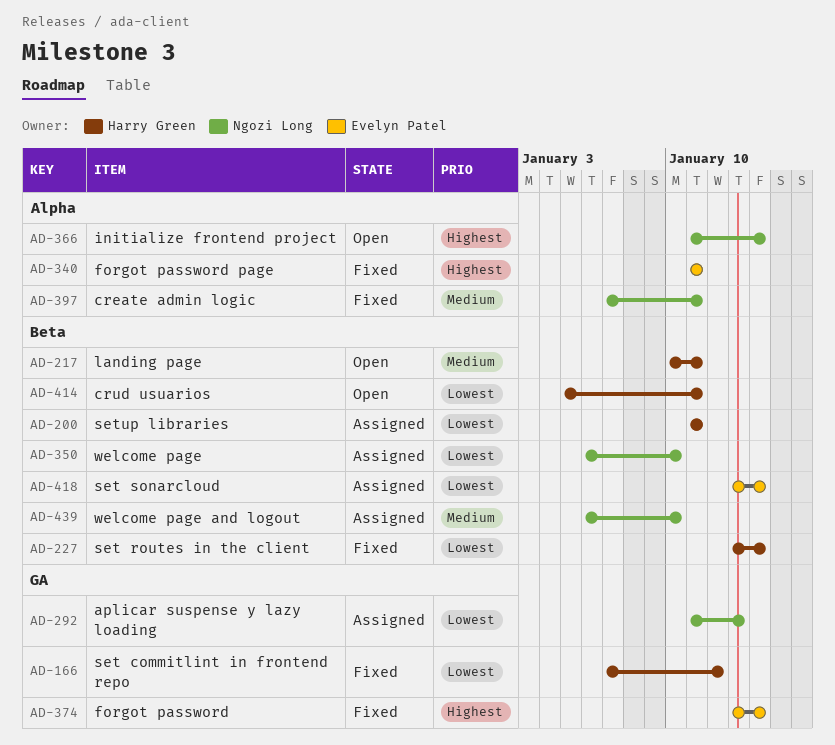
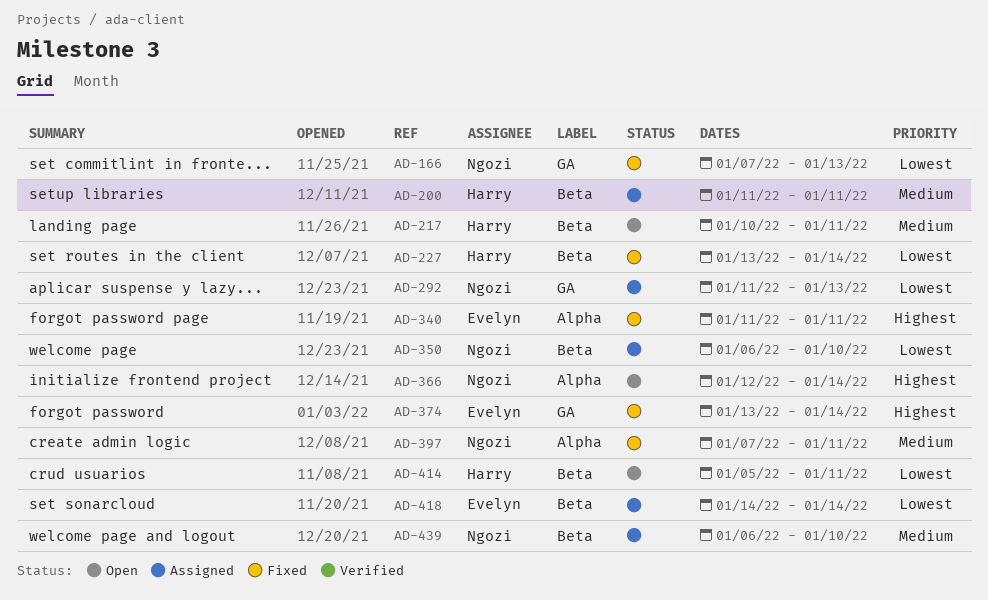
AD-166, owner: Harry Green -> Ngozi Long
AD-166, due: Jan 12 -> Jan 13
AD-200, priority: Lowest -> Medium
AD-366, start: Jan 11 -> Jan 12
AD-418, start: Jan 13 -> Jan 14

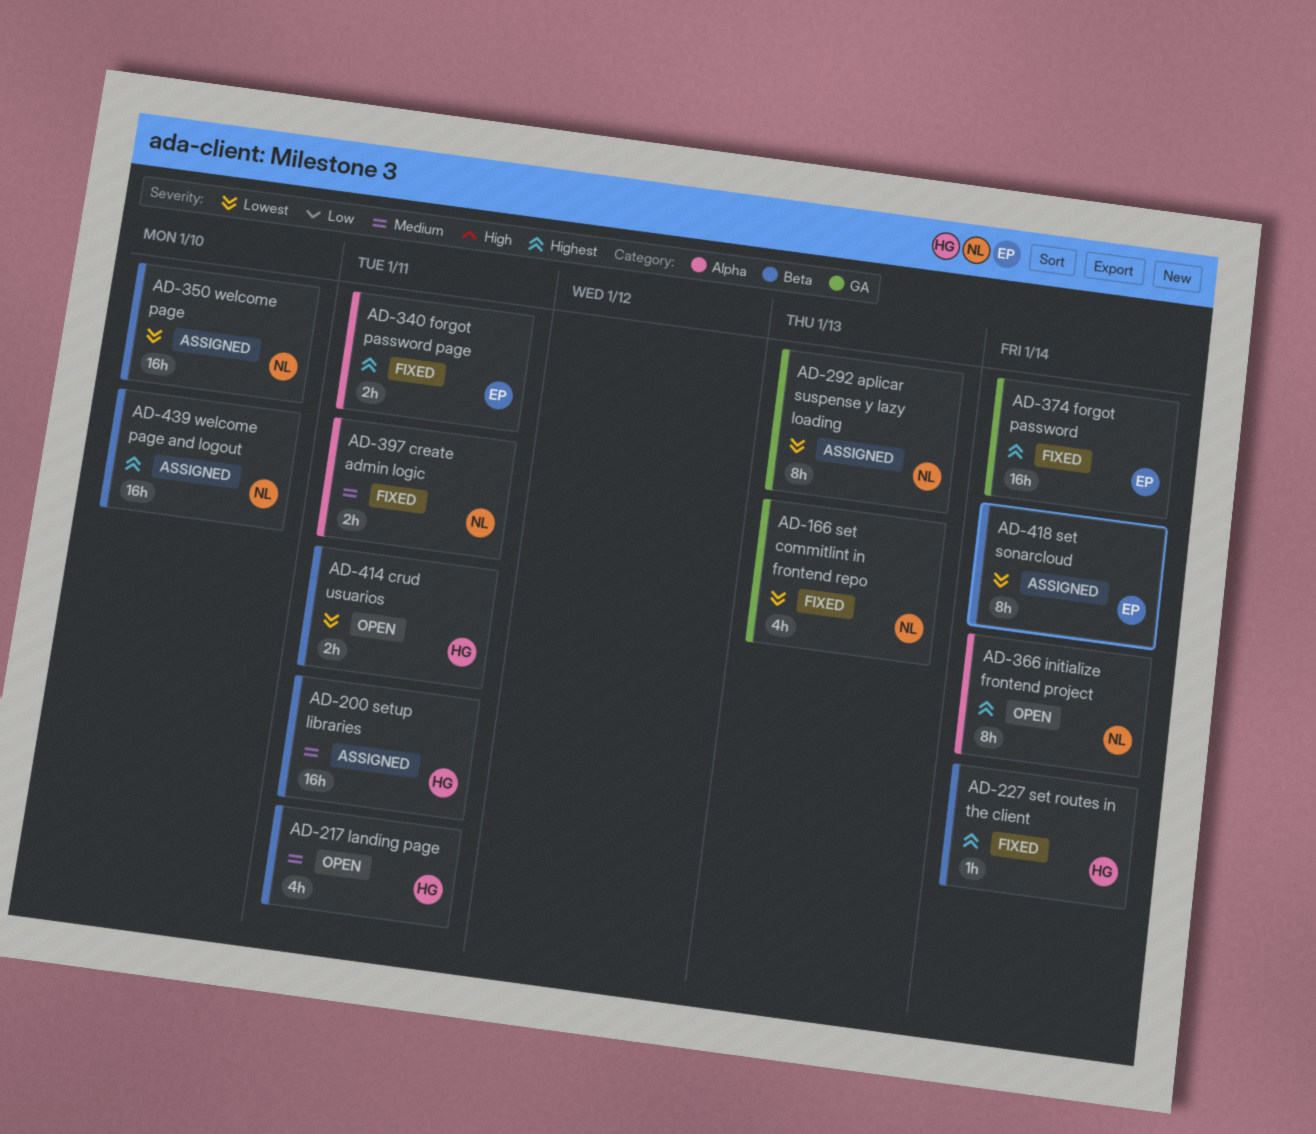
AD-227, priority: Lowest -> Highest
AD-439, priority: Medium -> Highest

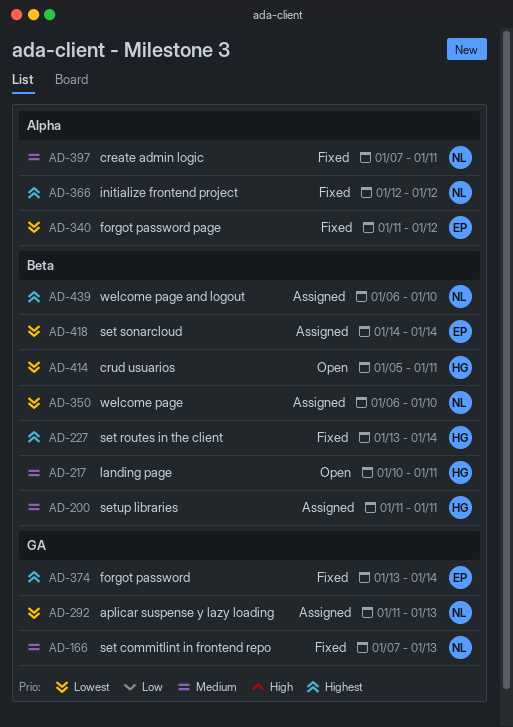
AD-166, priority: Lowest -> Medium
AD-340, priority: Highest -> Lowest
AD-340, due: Jan 11 -> Jan 12
AD-366, status: Open -> Fixed
AD-366, due: Jan 14 -> Jan 12

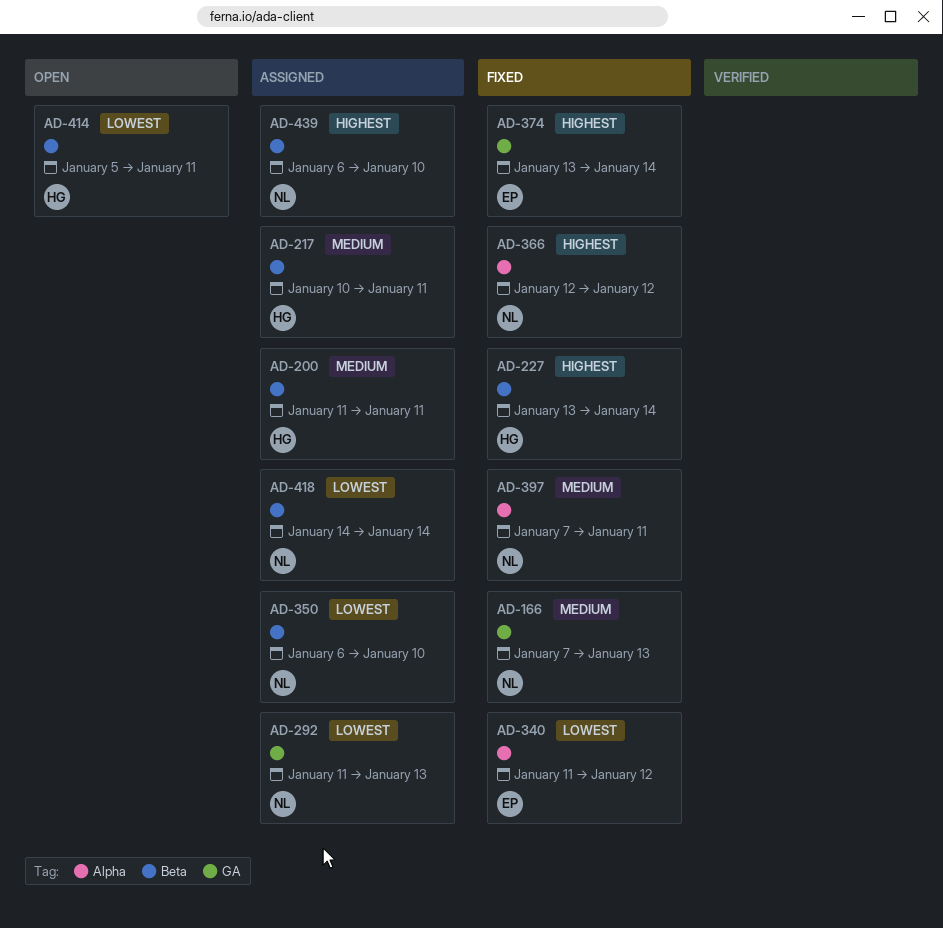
AD-217, status: Open -> Assigned
AD-418, owner: EP -> NL

